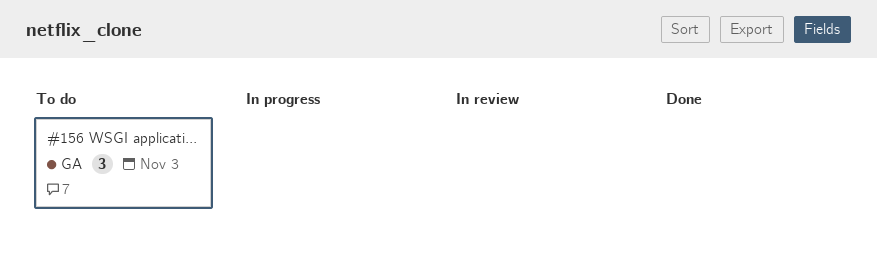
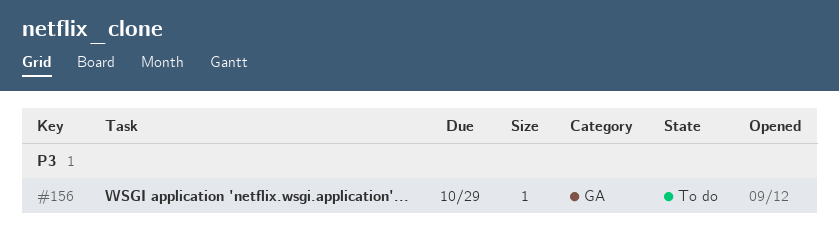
#156, estimate: 3 -> 1
#156, due: Nov 3 -> Oct 29

